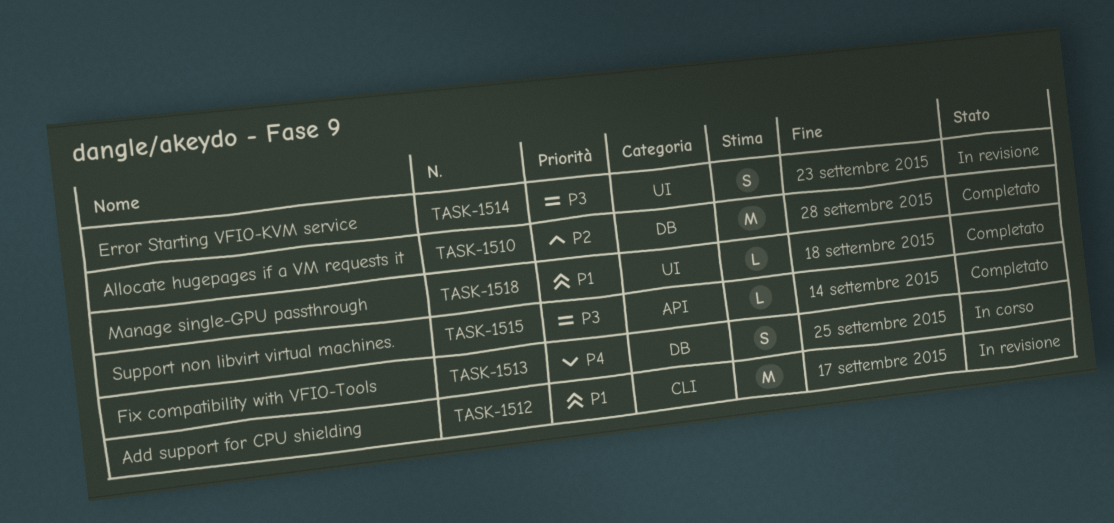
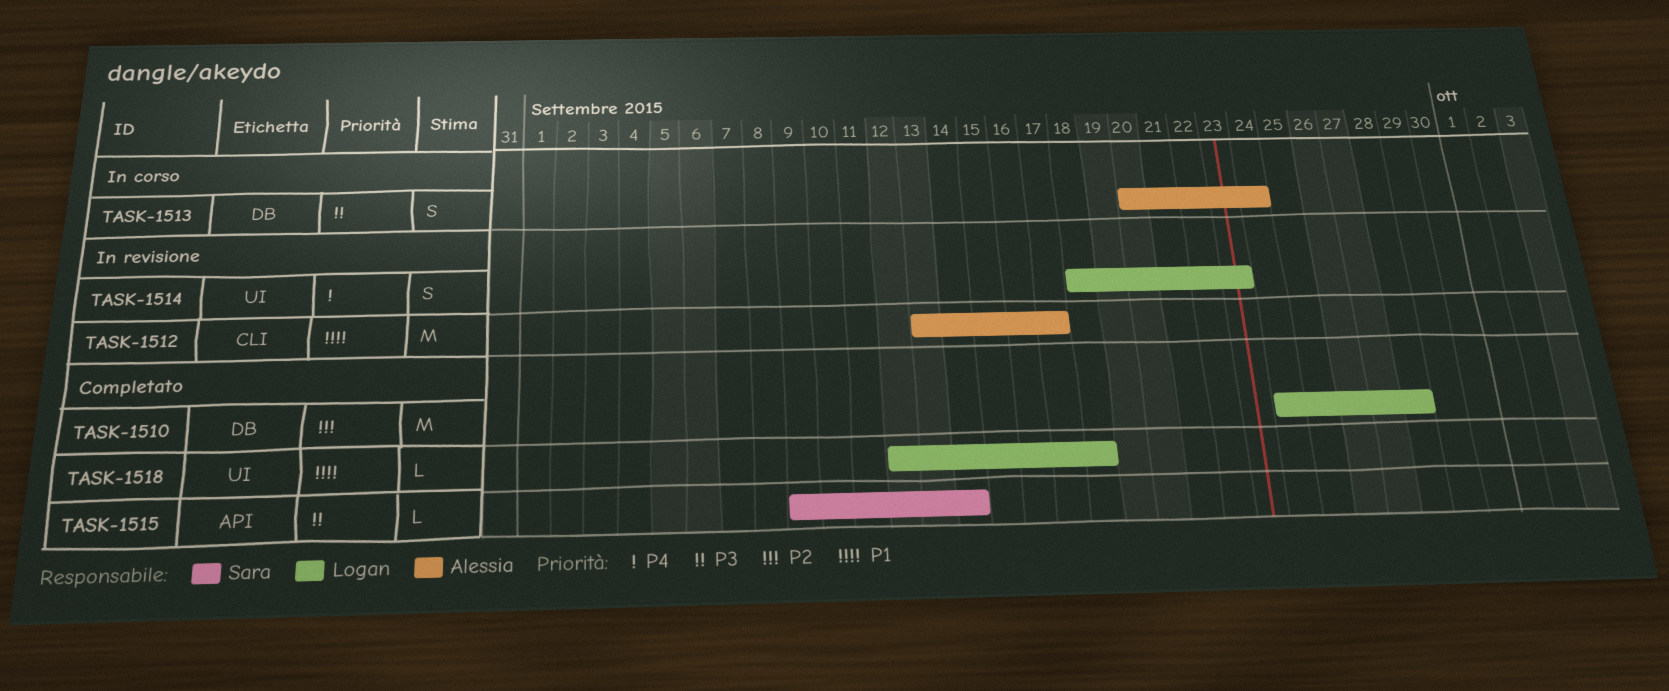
TASK-1513, priority: P4 -> P3
TASK-1513, due: Sep 25 -> Sep 24
TASK-1514, priority: P3 -> P4

